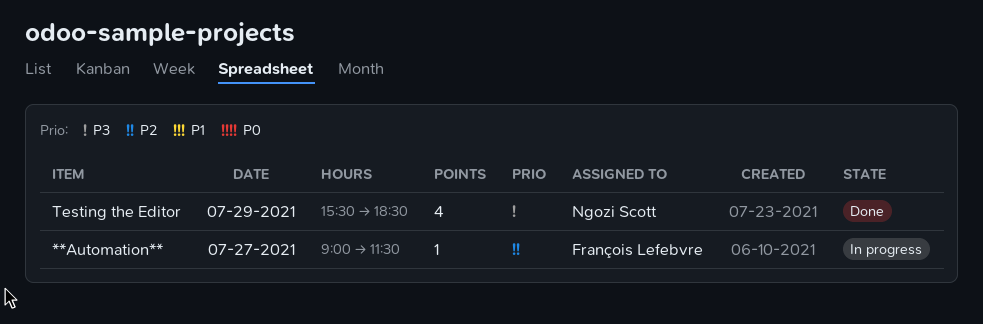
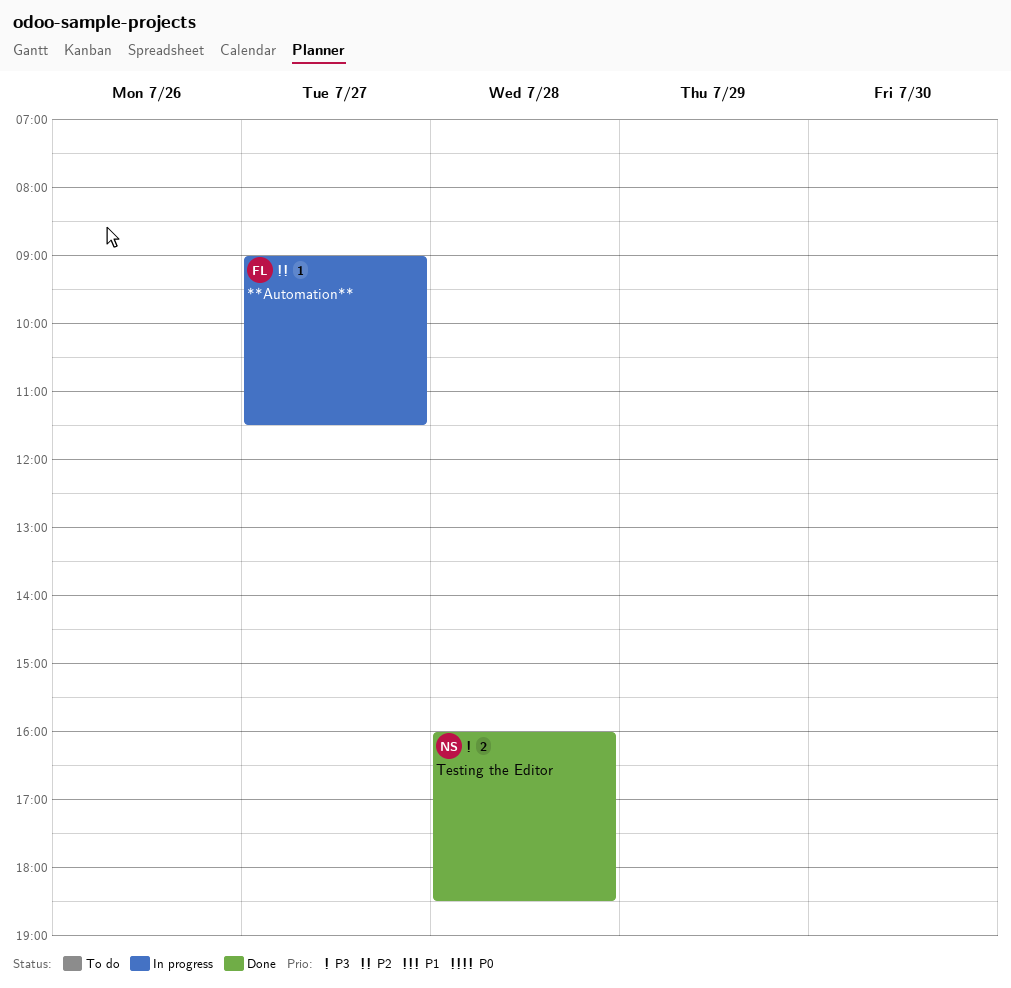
Testing the Editor, estimate: 4 -> 2
Testing the Editor, day: Jul 29 -> Jul 28
Testing the Editor, begins: 15:30 -> 16:00

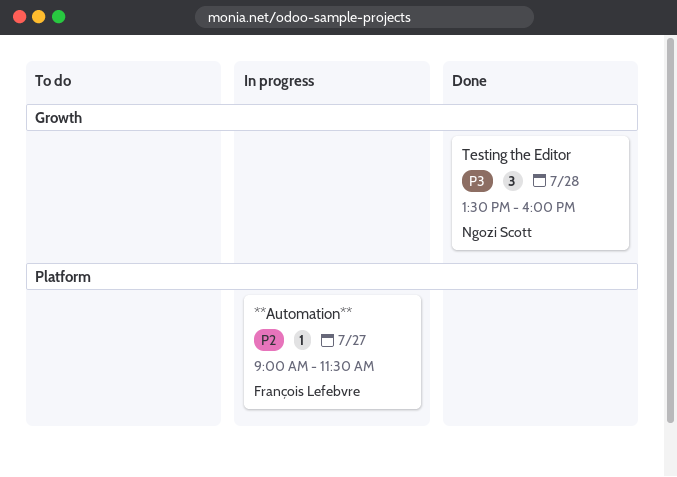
Testing the Editor, estimate: 2 -> 3
Testing the Editor, begins: 16:00 -> 13:30
Testing the Editor, ends: 18:30 -> 16:00

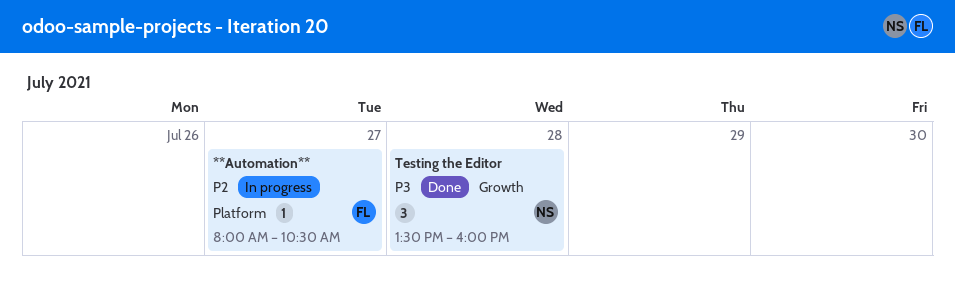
**Automation**, begins: 09:00 -> 08:00
**Automation**, ends: 11:30 -> 10:30

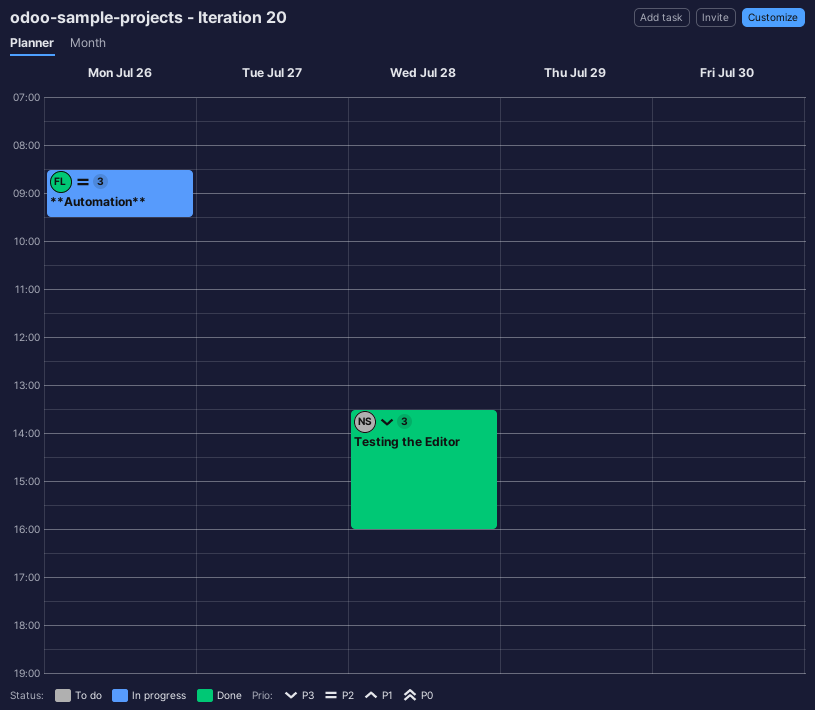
**Automation**, estimate: 1 -> 3
**Automation**, day: Jul 27 -> Jul 26
**Automation**, begins: 08:00 -> 08:30
**Automation**, ends: 10:30 -> 09:30

